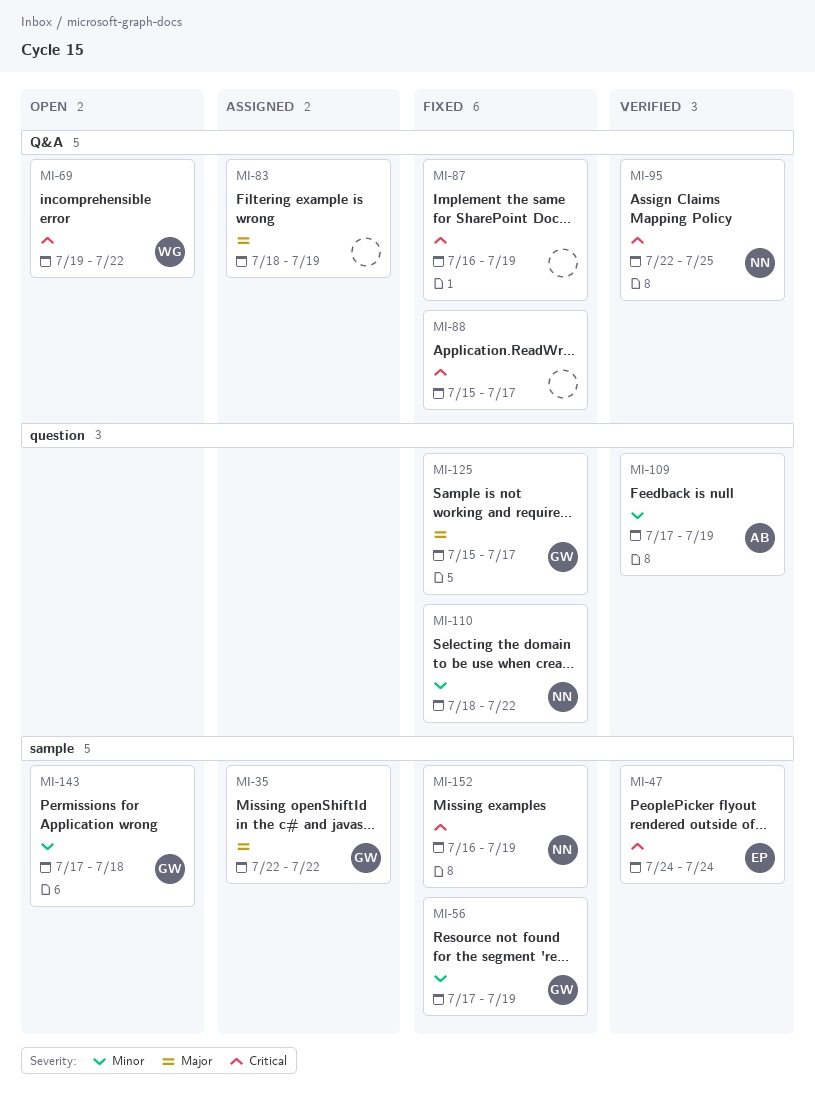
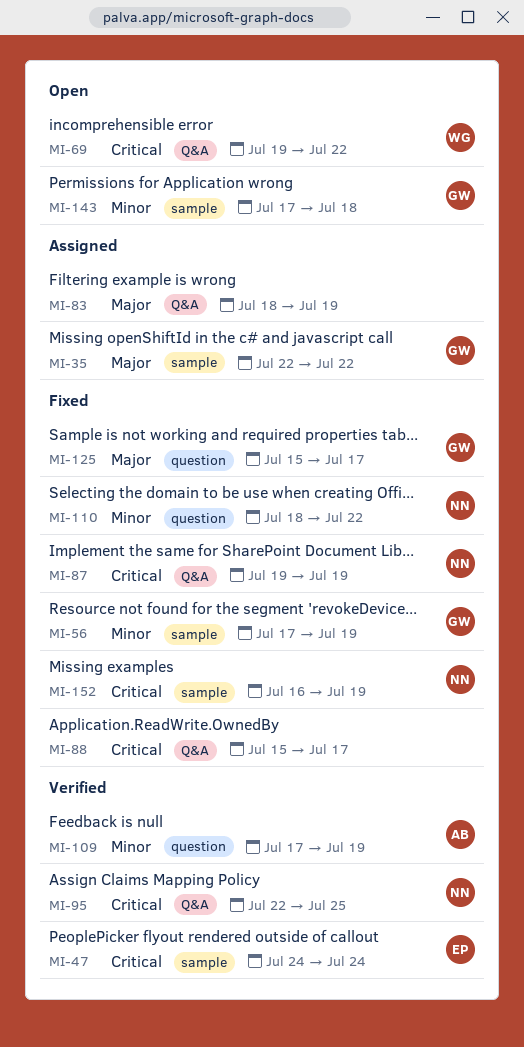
MI-87, owner: none -> NN
MI-87, start: Jul 16 -> Jul 19

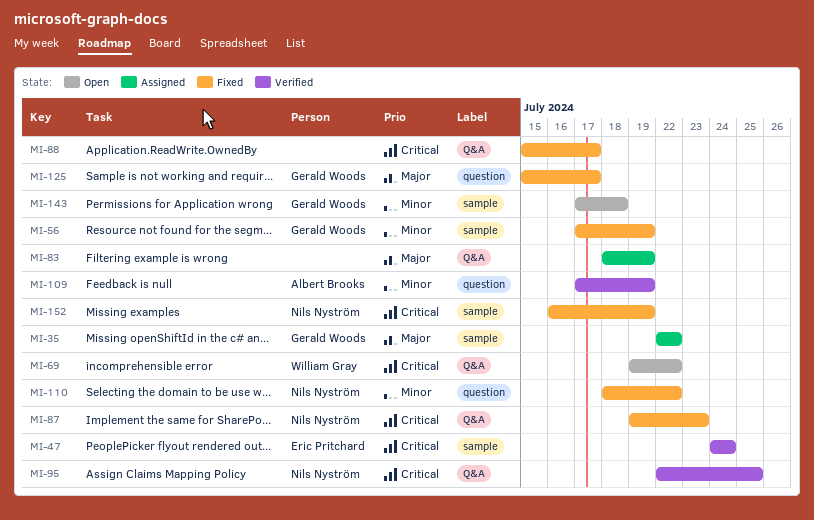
MI-87, due: Jul 19 -> Jul 23

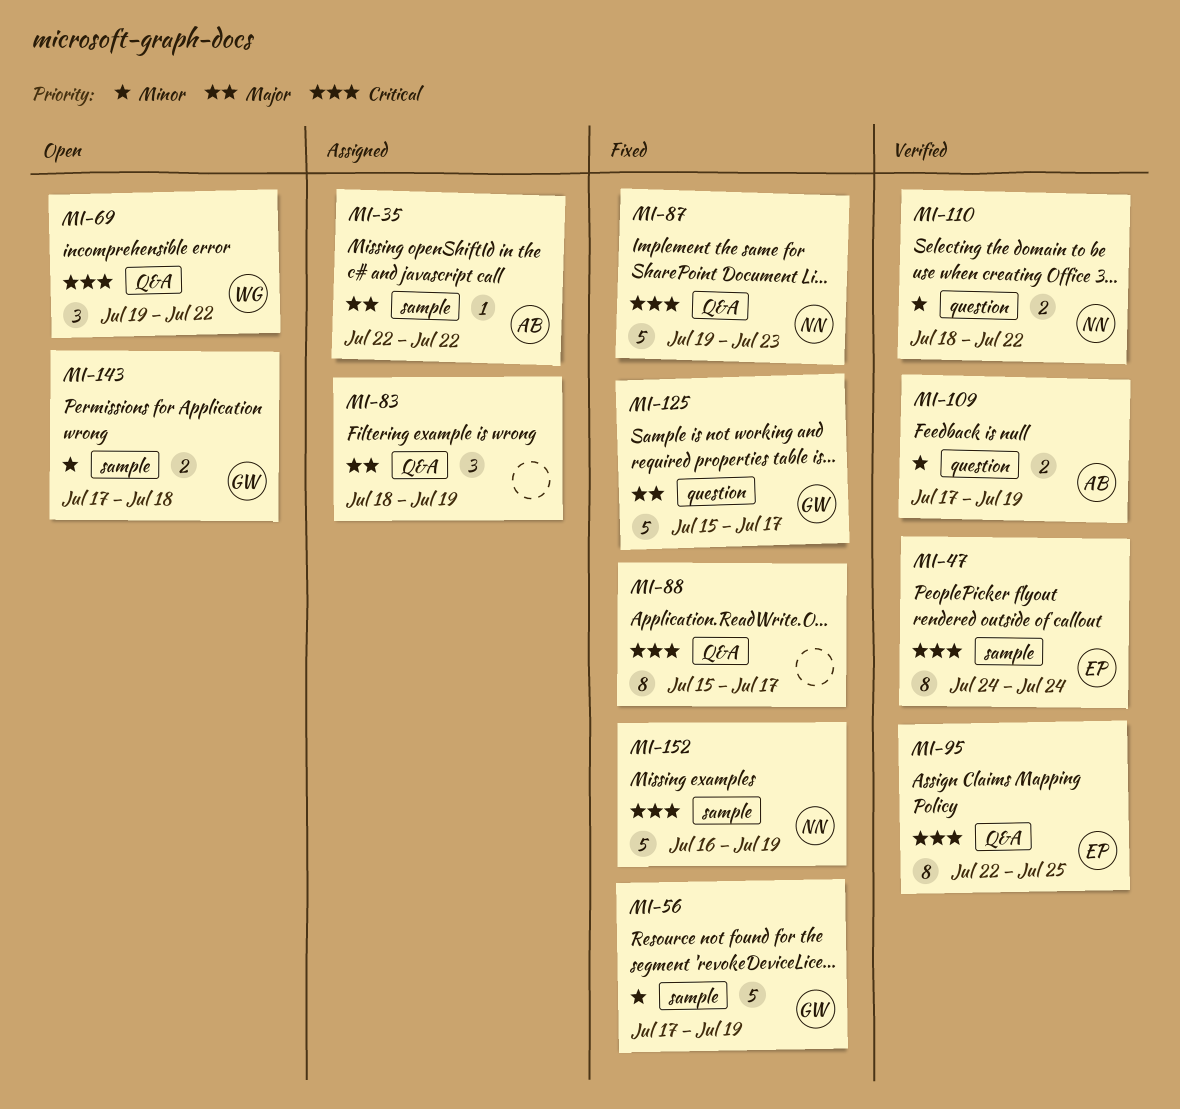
MI-35, owner: Gerald Woods -> Albert Brooks
MI-95, owner: Nils Nyström -> Eric Pritchard
MI-110, status: Fixed -> Verified

